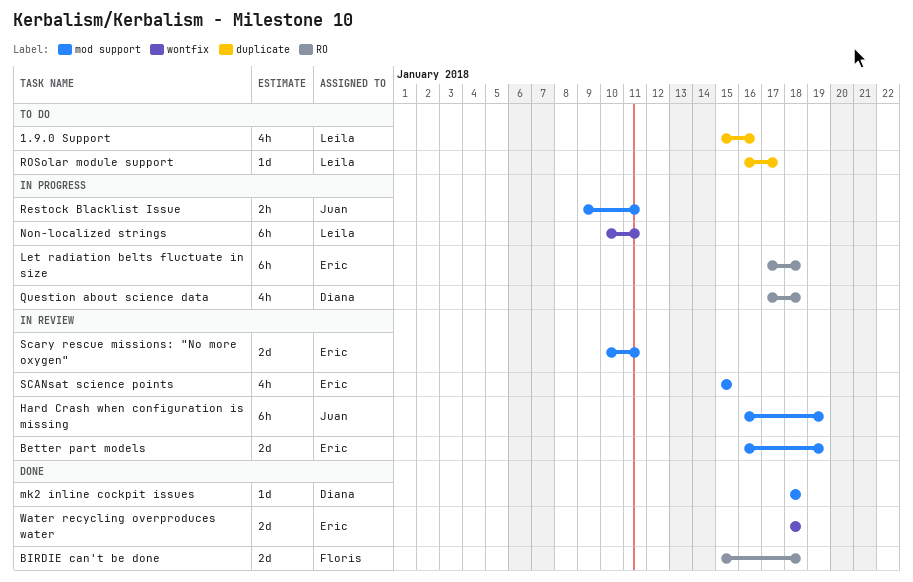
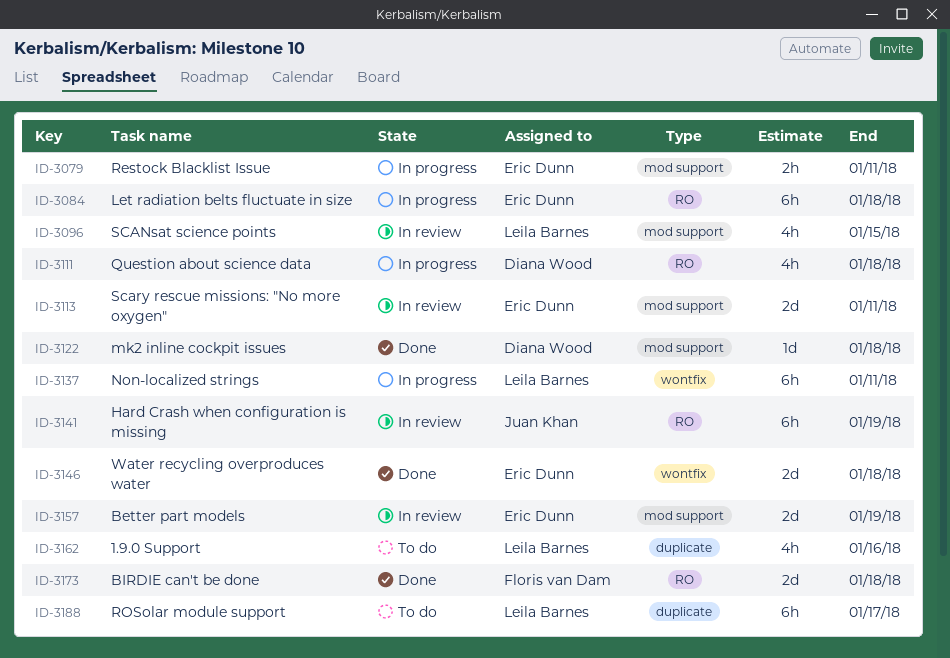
Hard Crash when configuration is missing, label: mod support -> RO
Restock Blacklist Issue, owner: Juan Khan -> Eric Dunn
ROSolar module support, estimate: 1d -> 6h
SCANsat science points, owner: Eric Dunn -> Leila Barnes

